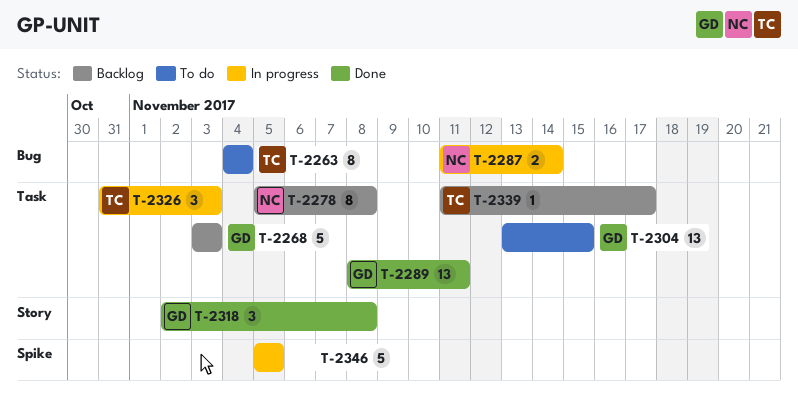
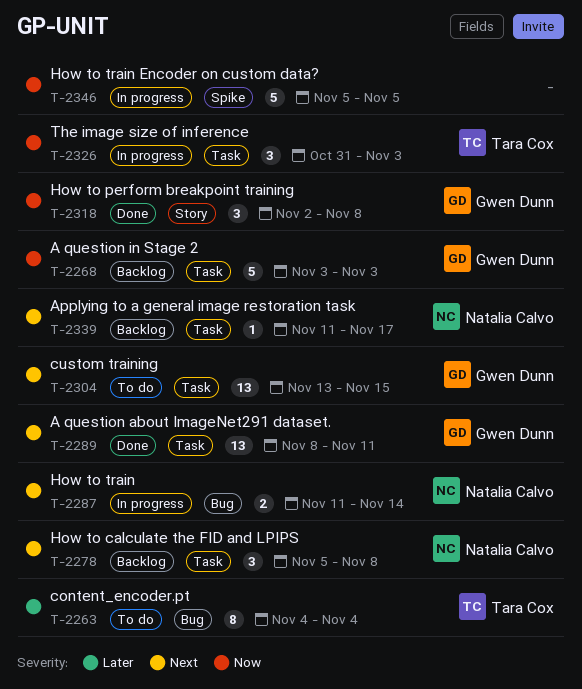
T-2278, estimate: 8 -> 3
T-2339, owner: Tara Cox -> Natalia Calvo

